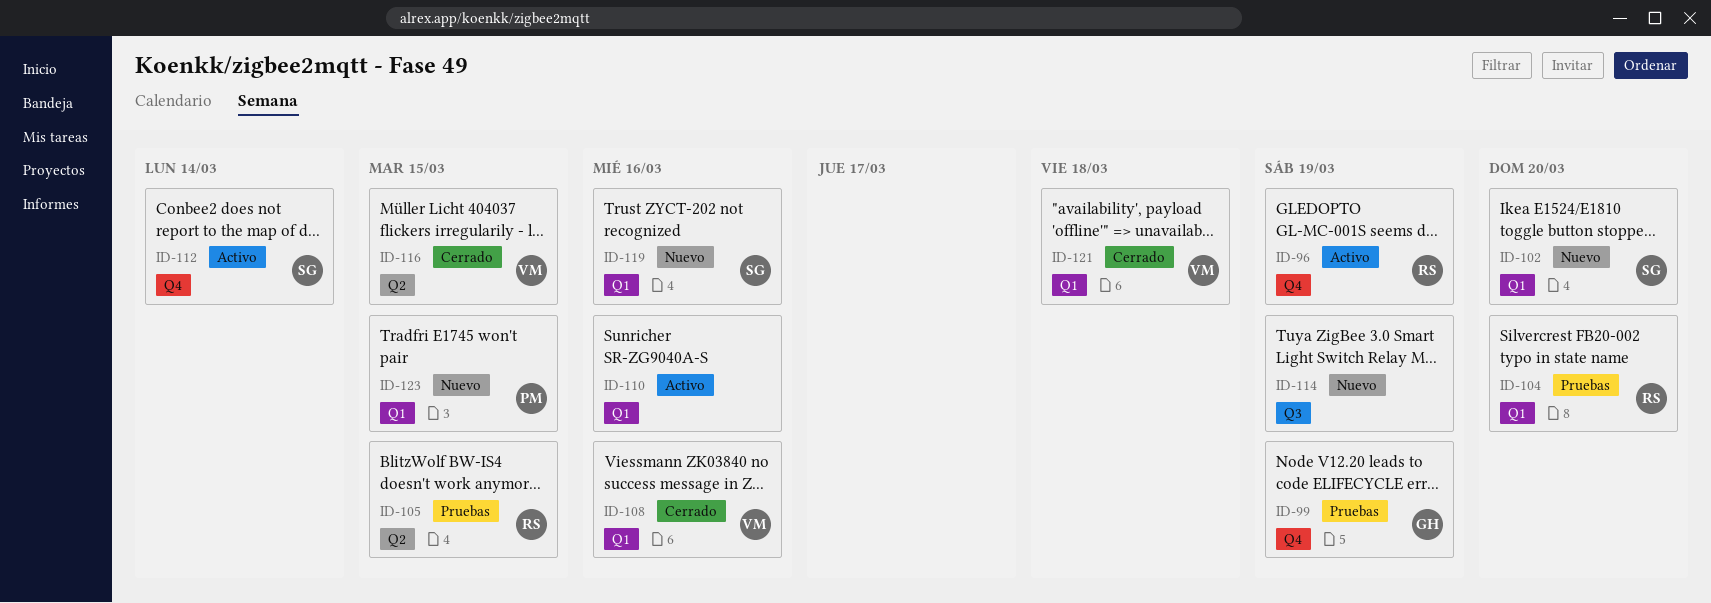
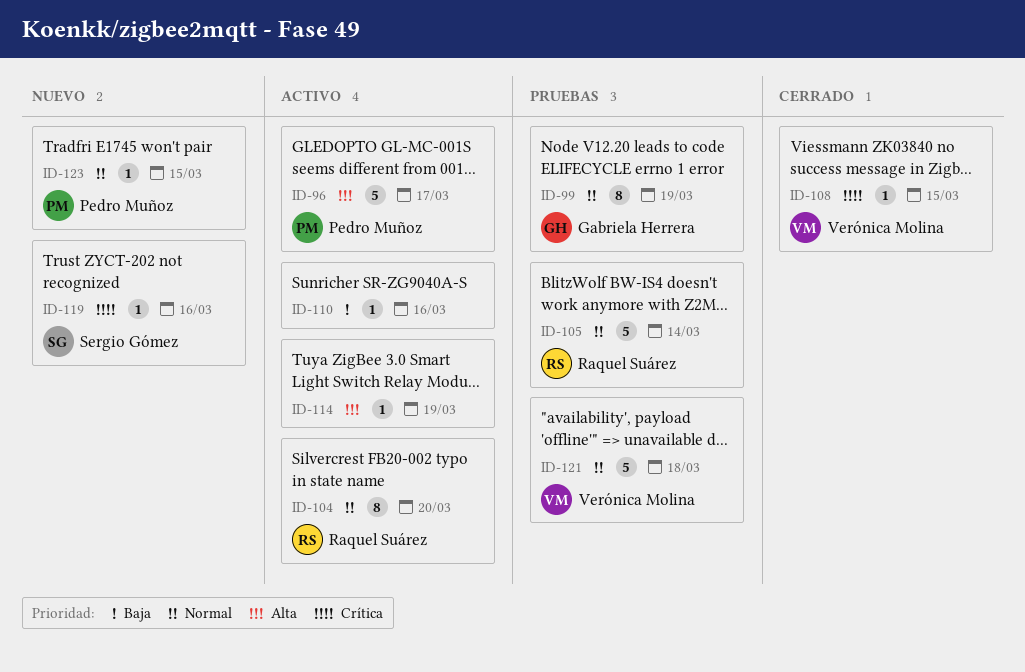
ID-96, owner: Raquel Suárez -> Pedro Muñoz
ID-96, due: Mar 19 -> Mar 17
ID-102: present -> none
ID-104, status: Pruebas -> Activo
ID-105, due: Mar 15 -> Mar 14
ID-108, due: Mar 16 -> Mar 15
ID-112: present -> none
ID-114, status: Nuevo -> Activo
ID-116: present -> none
ID-121, status: Cerrado -> Pruebas

